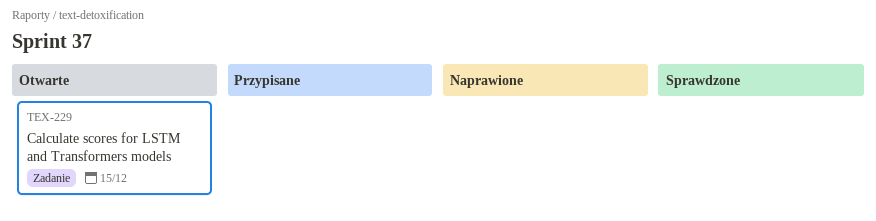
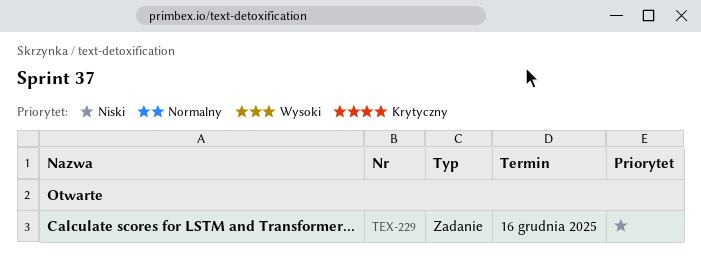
TEX-229, due: Dec 15 -> Dec 16

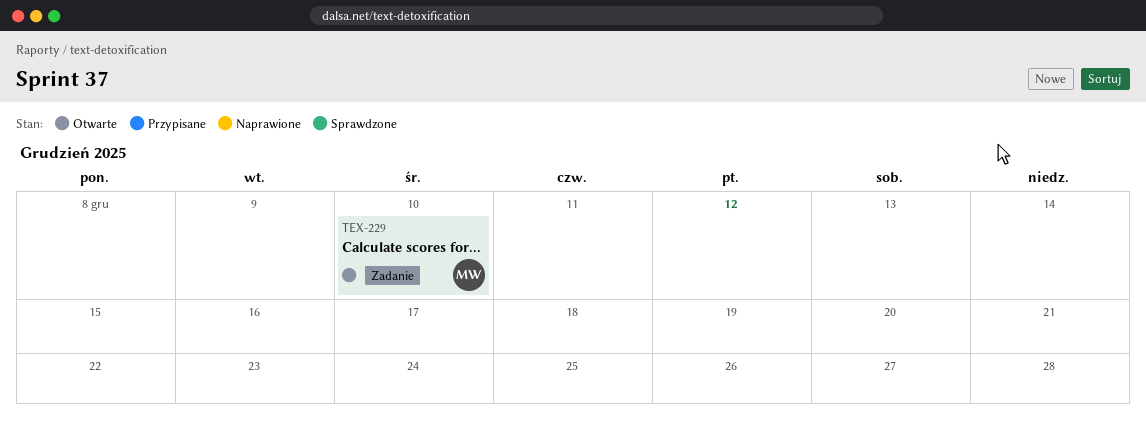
TEX-229, due: Dec 16 -> Dec 10

